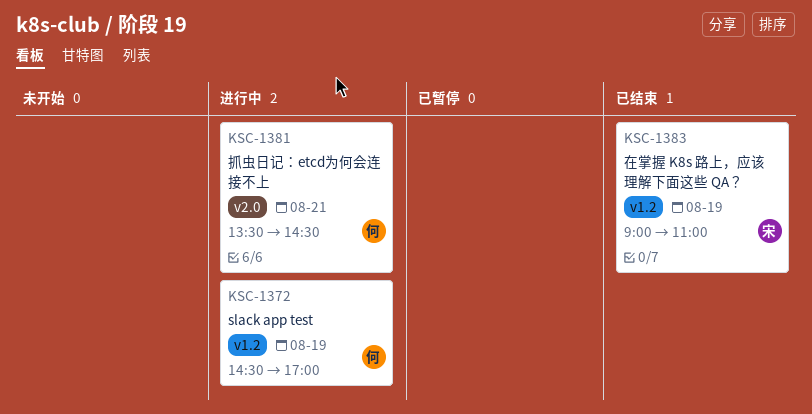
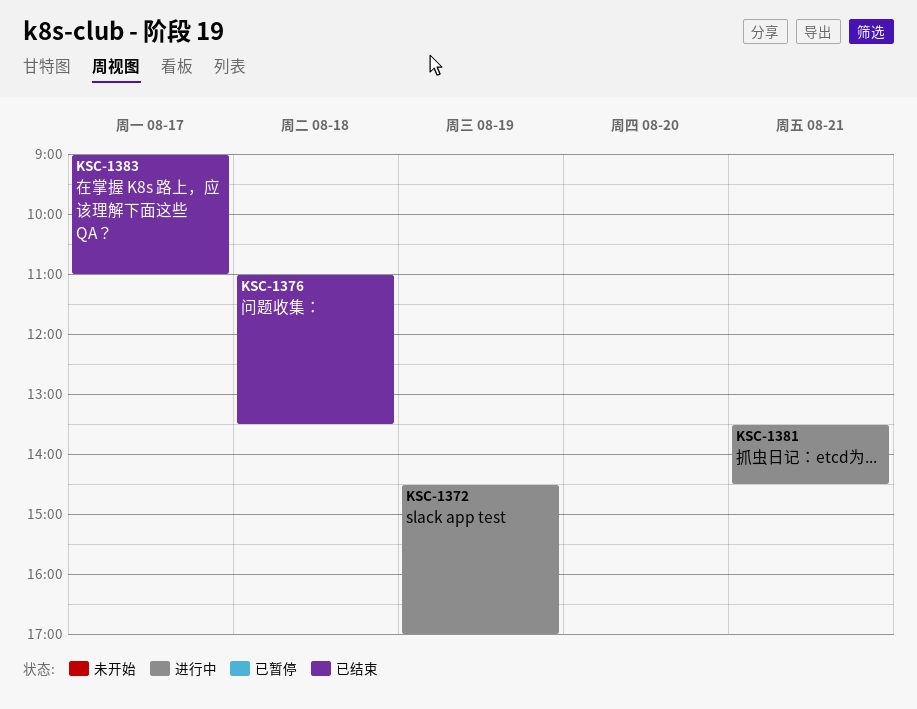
KSC-1376: none -> present
KSC-1383, day: Aug 19 -> Aug 17

